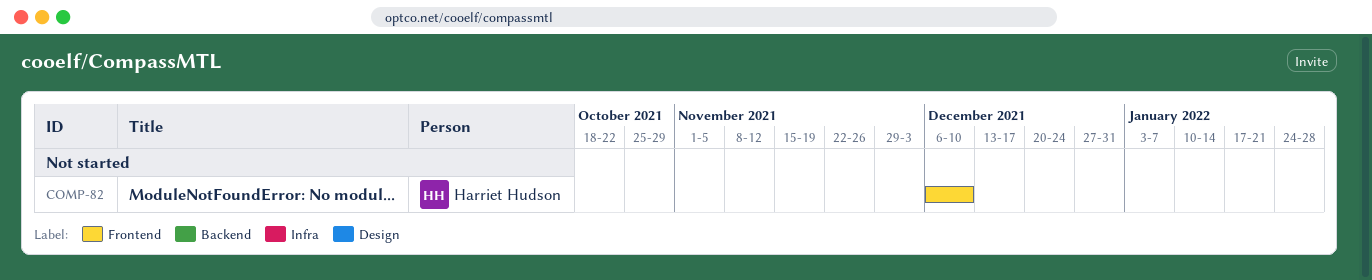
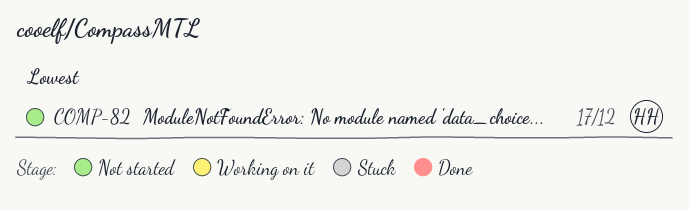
COMP-82, due: Dec 10 -> Dec 17

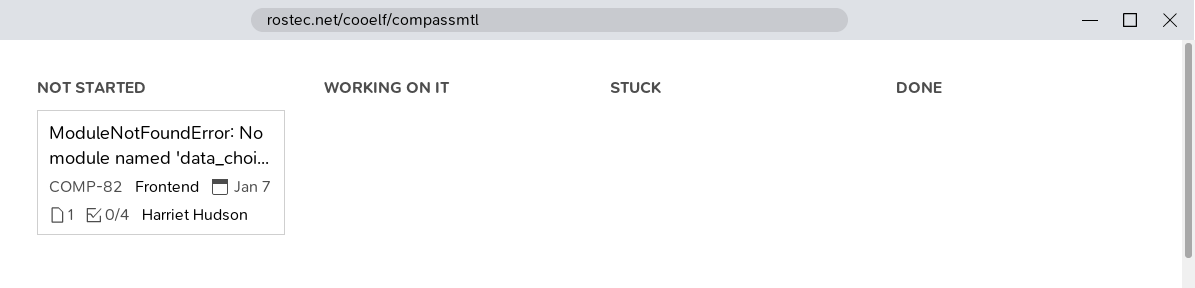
COMP-82, due: Dec 17 -> Jan 7

